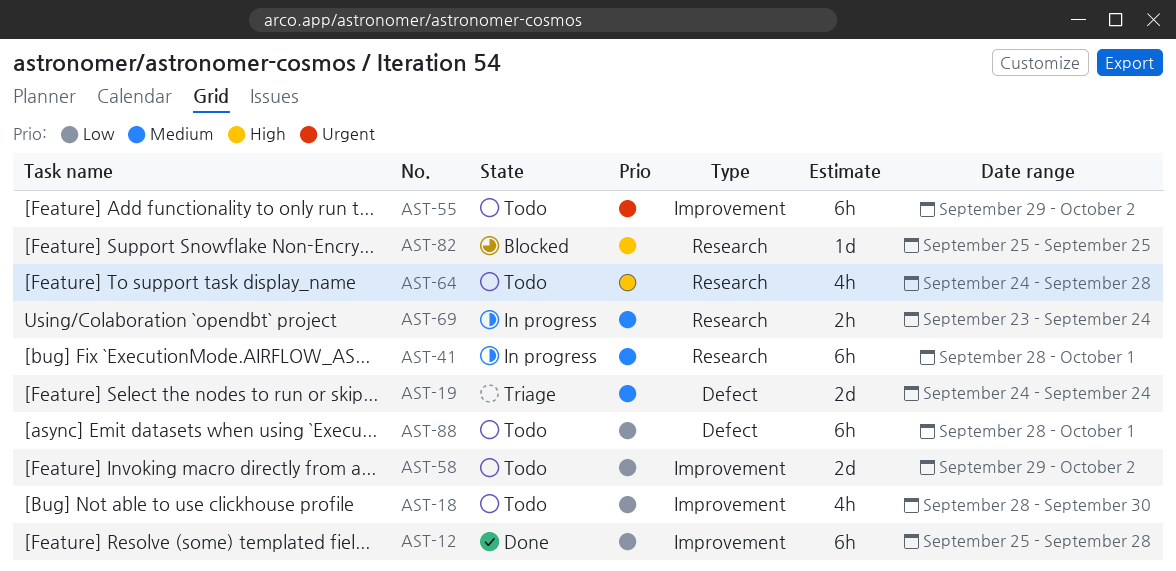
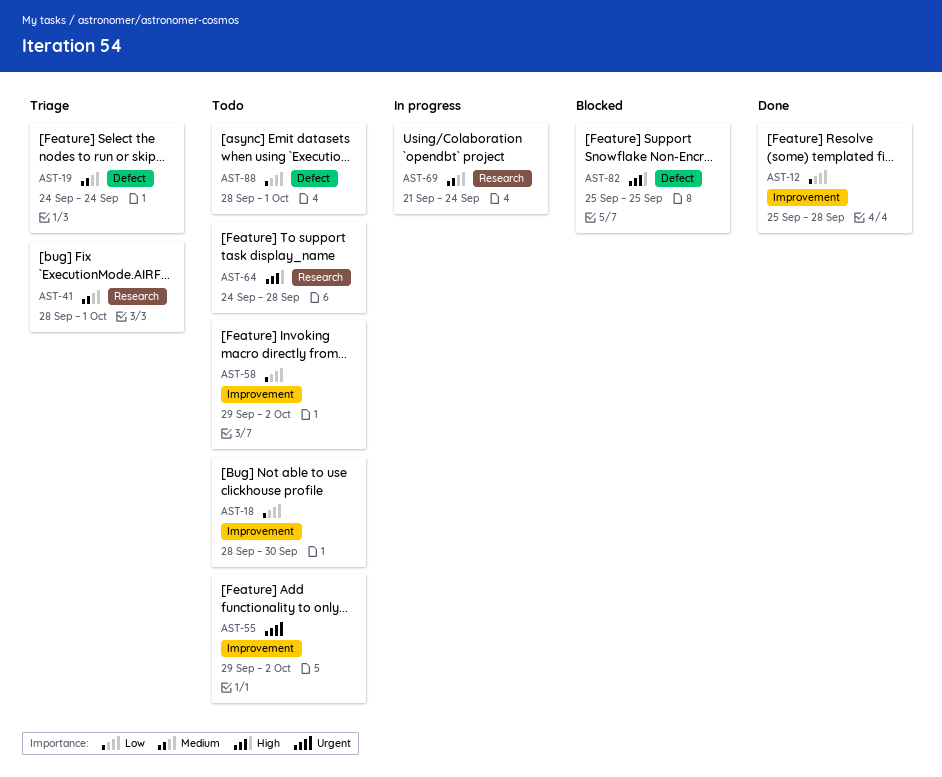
AST-41, status: In progress -> Triage
AST-69, start: Sep 23 -> Sep 21
AST-82, label: Research -> Defect

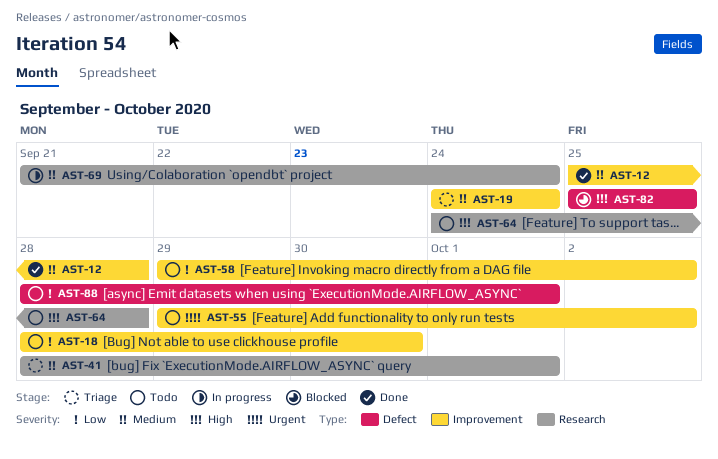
AST-12, priority: Low -> Medium
AST-19, label: Defect -> Improvement

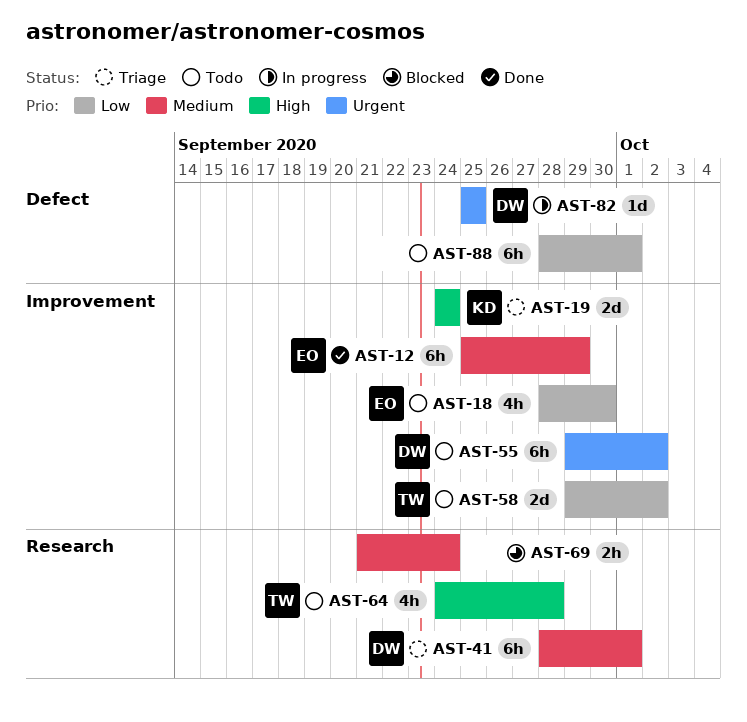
AST-12, due: Sep 28 -> Sep 29
AST-19, priority: Medium -> High
AST-69, status: In progress -> Blocked
AST-82, status: Blocked -> In progress
AST-82, priority: High -> Urgent

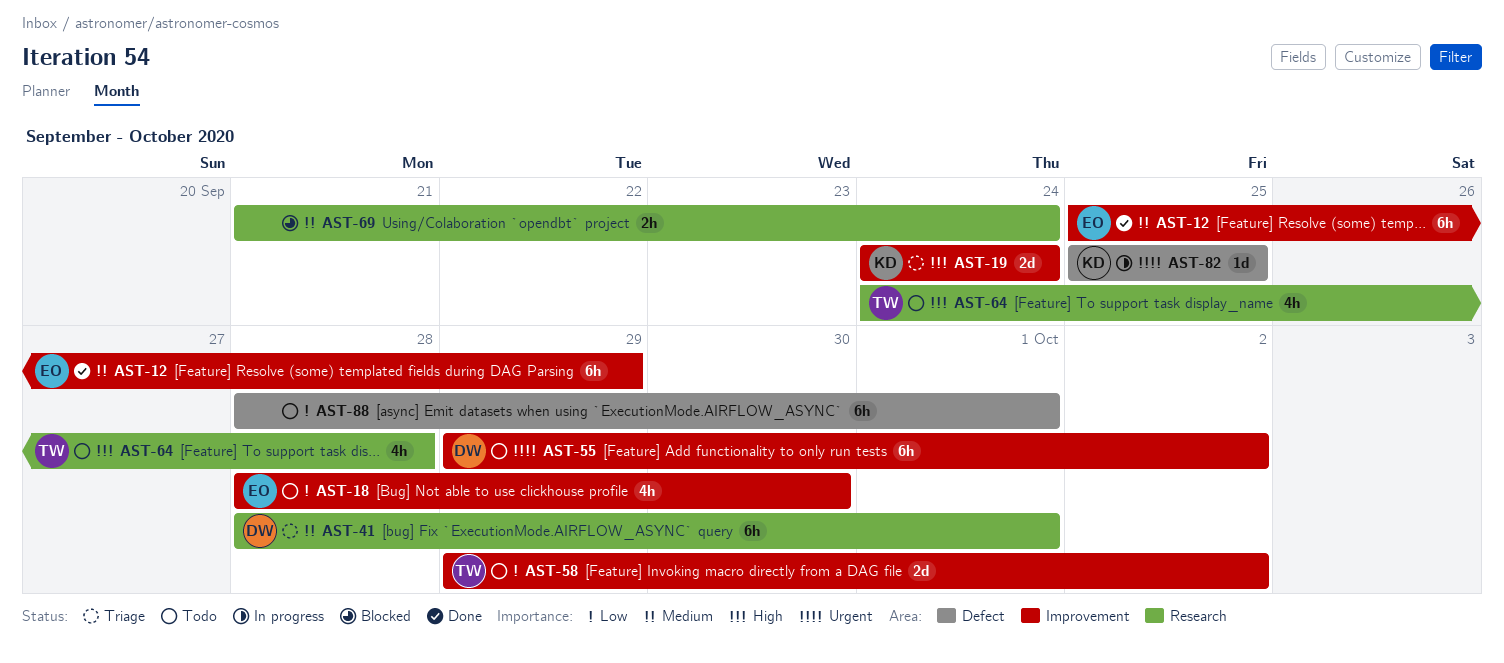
AST-82, owner: DW -> KD

